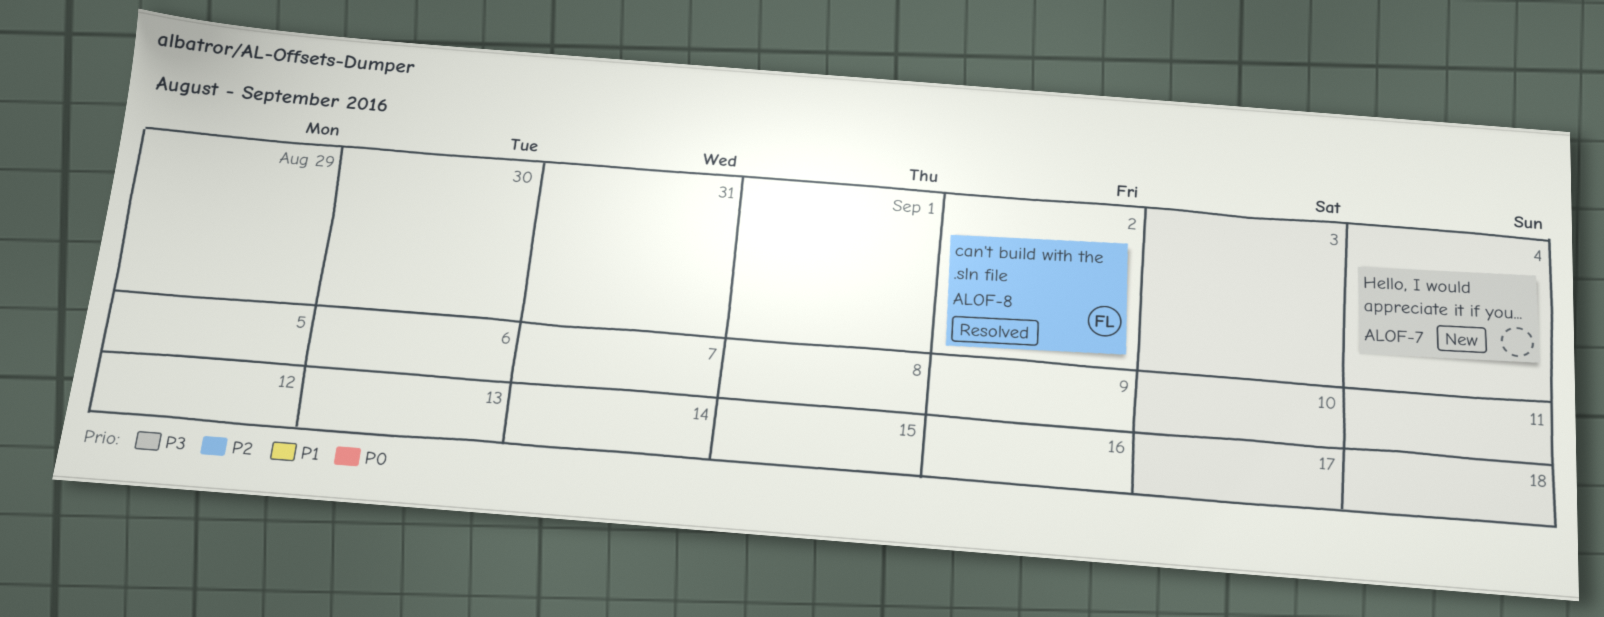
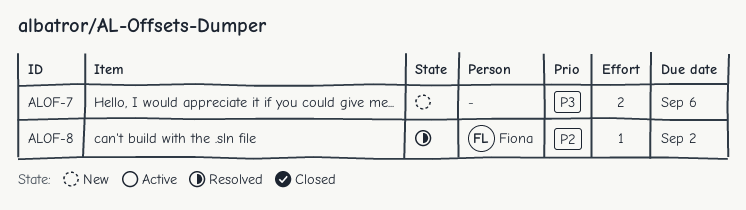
ALOF-7, due: Sep 4 -> Sep 6

